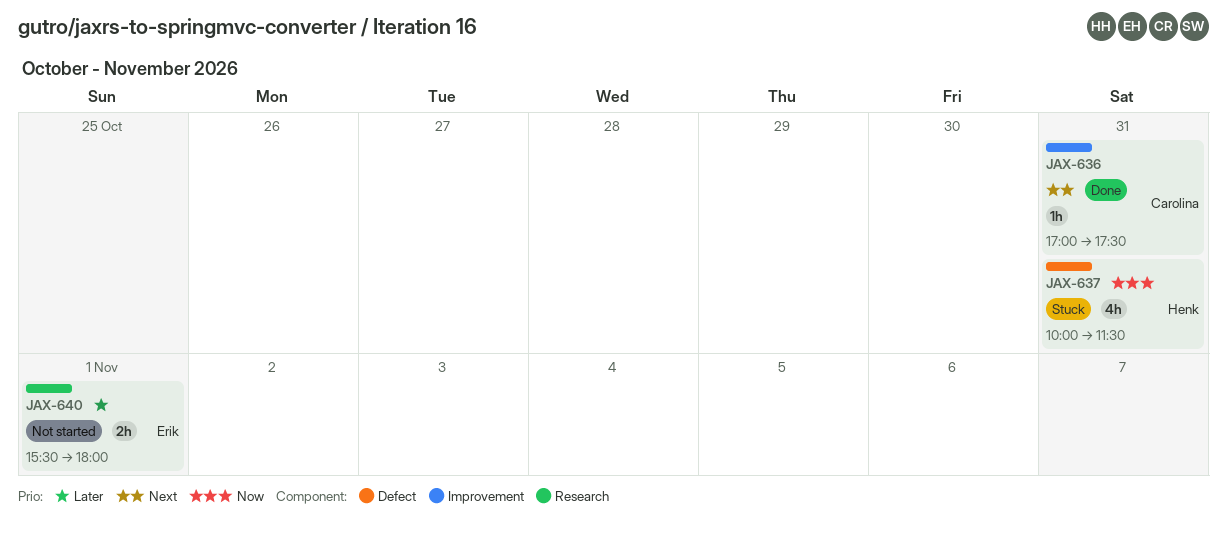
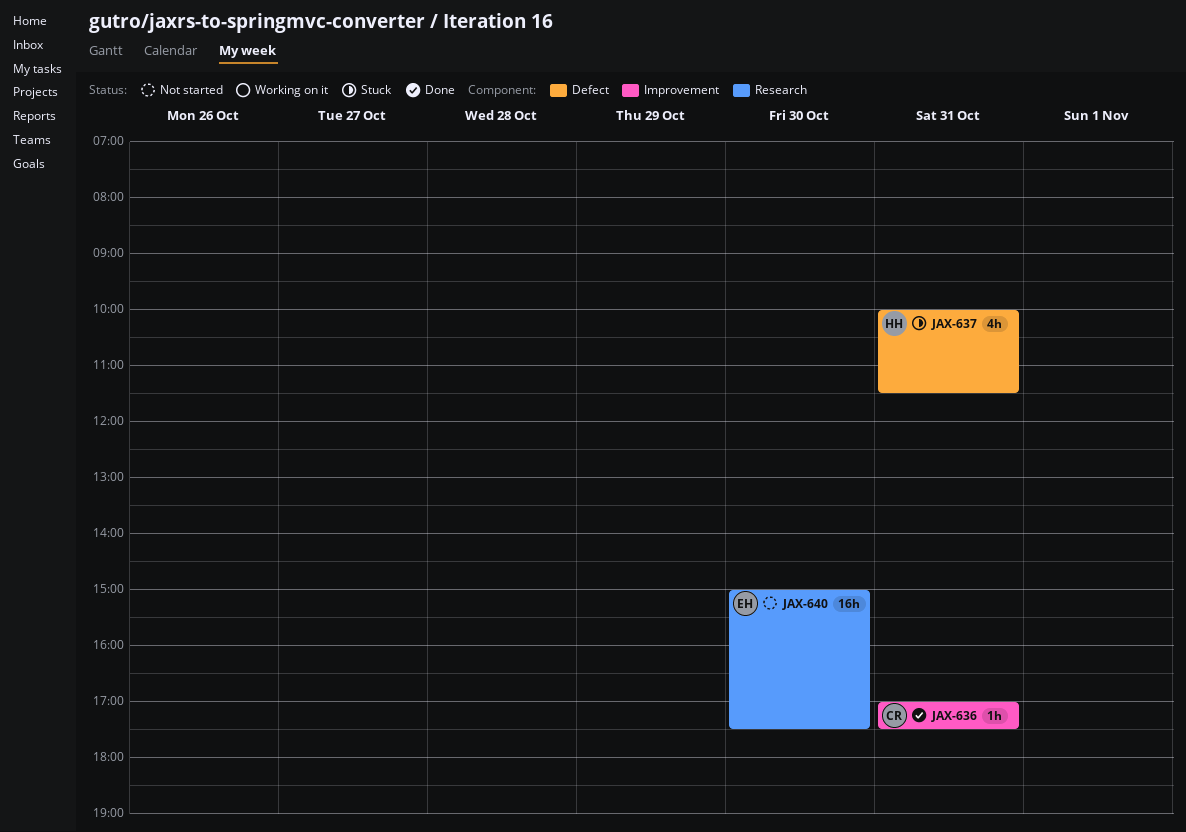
JAX-640, estimate: 2h -> 16h
JAX-640, day: Nov 1 -> Oct 30
JAX-640, begins: 15:30 -> 15:00
JAX-640, ends: 18:00 -> 17:30

